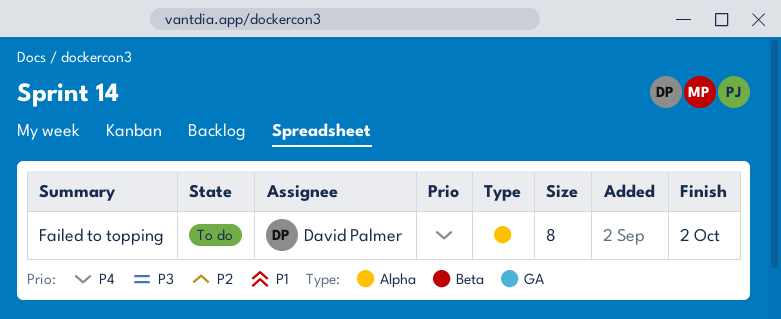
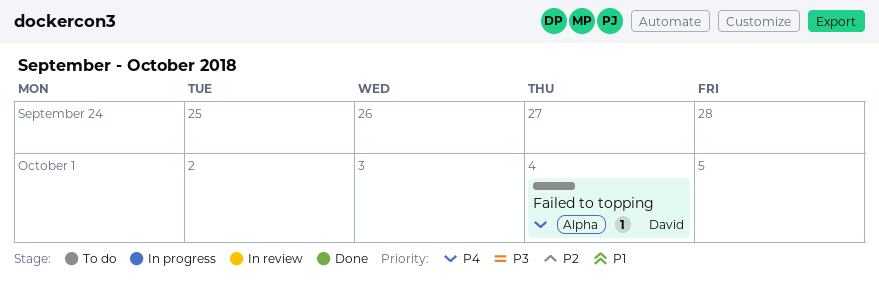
Failed to topping, estimate: 8 -> 1
Failed to topping, due: Oct 2 -> Oct 4

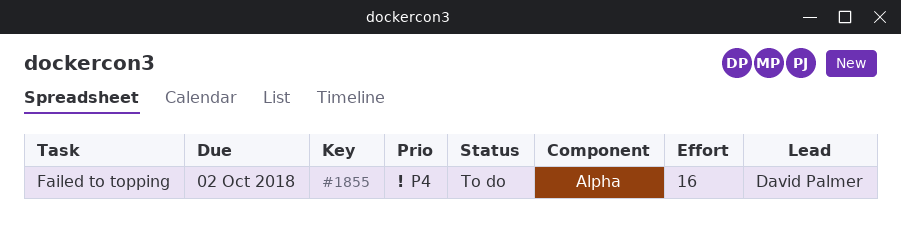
Failed to topping, estimate: 1 -> 16
Failed to topping, due: Oct 4 -> Oct 2

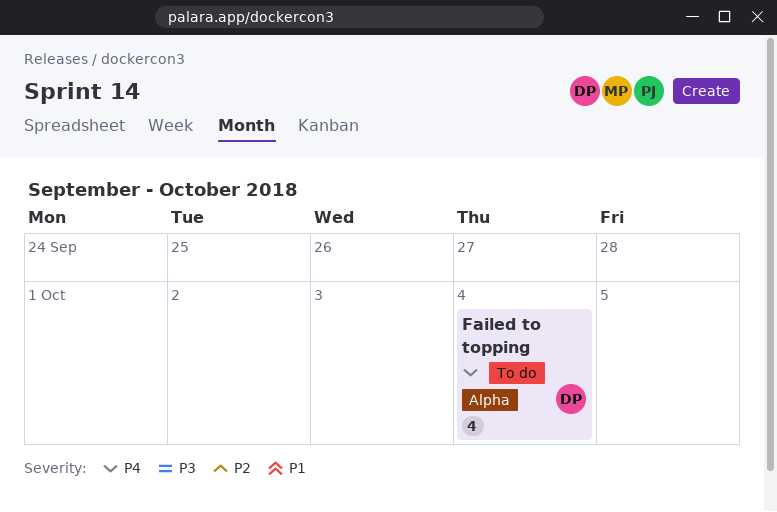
Failed to topping, estimate: 16 -> 4
Failed to topping, due: Oct 2 -> Oct 4

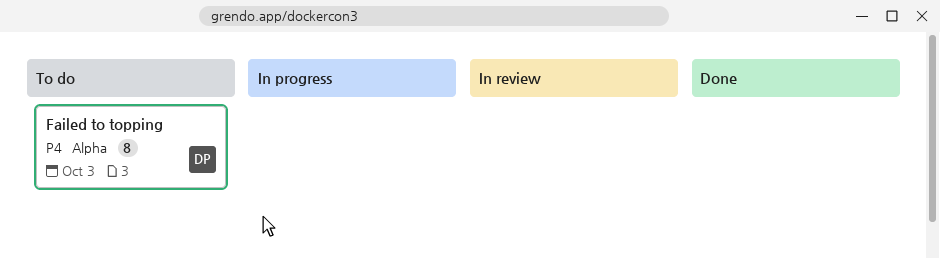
Failed to topping, estimate: 4 -> 8
Failed to topping, due: Oct 4 -> Oct 3

